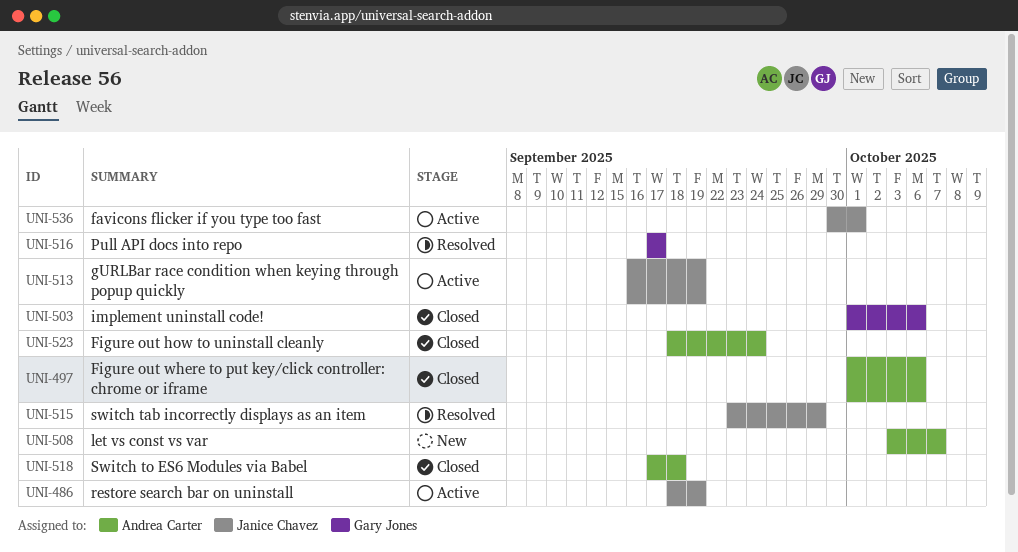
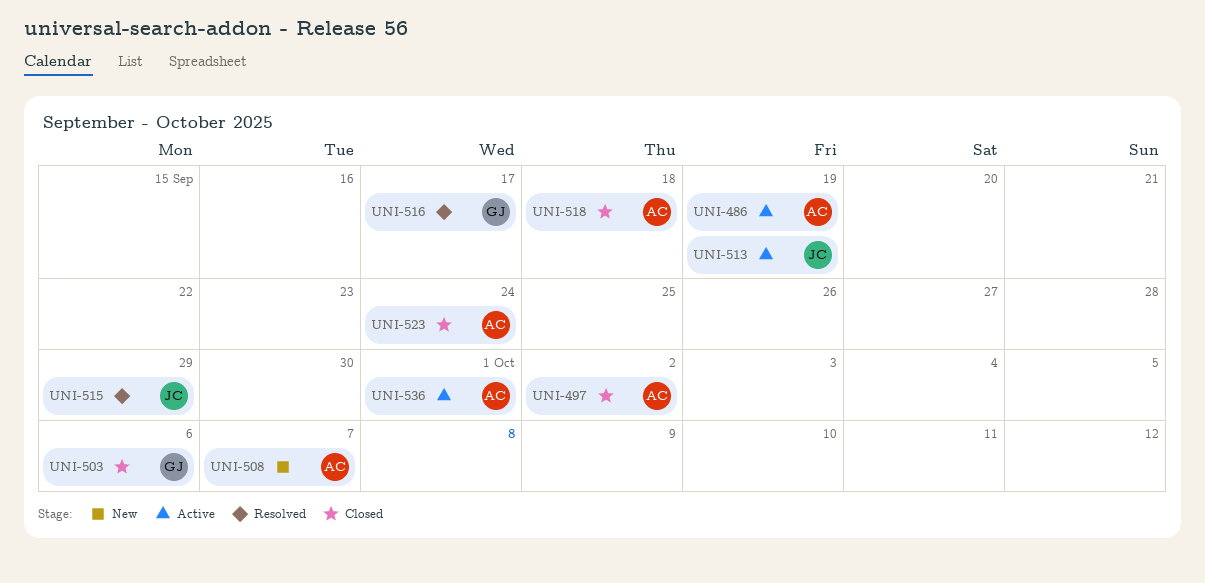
UNI-486, owner: Janice Chavez -> Andrea Carter
UNI-497, due: Oct 6 -> Oct 2
UNI-536, owner: Janice Chavez -> Andrea Carter

